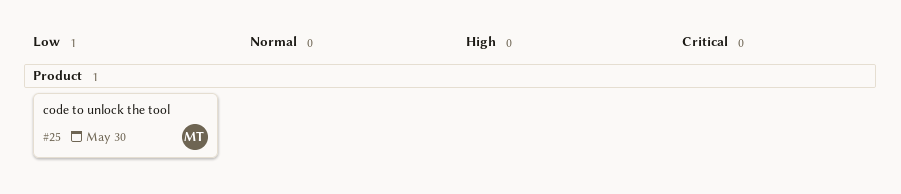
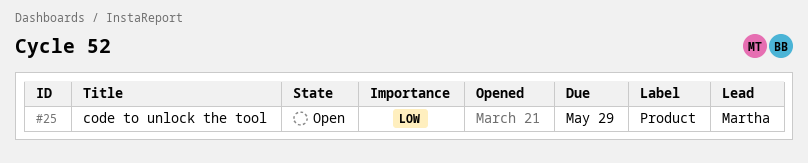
#25, due: May 30 -> May 29

